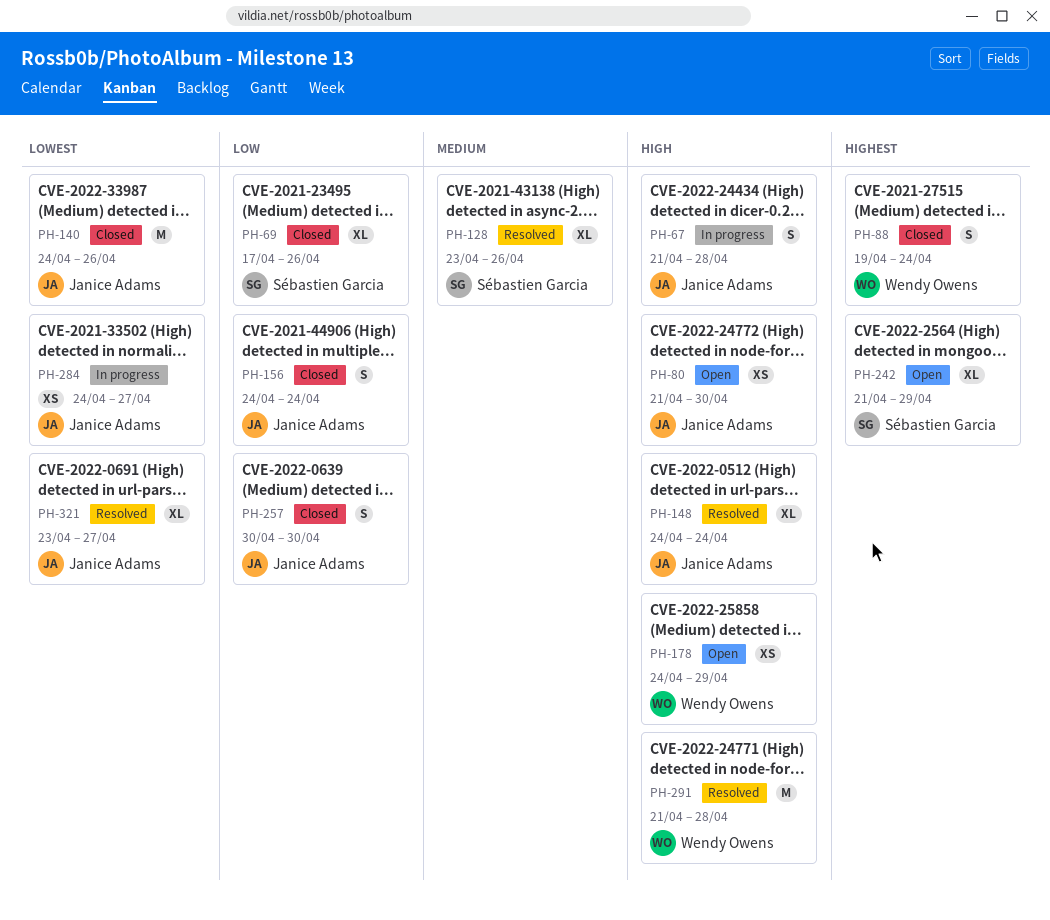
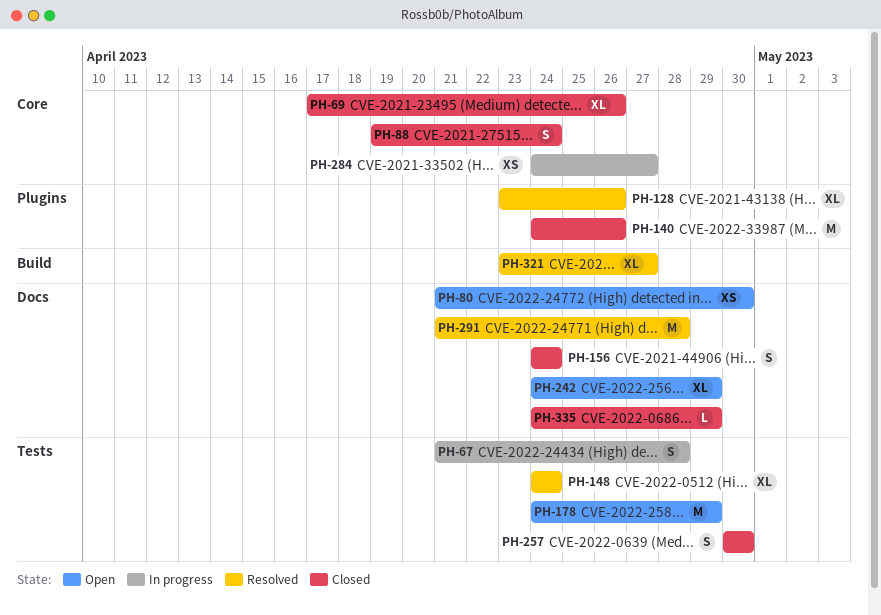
PH-178, estimate: XS -> M
PH-242, start: Apr 21 -> Apr 24
PH-335: none -> present

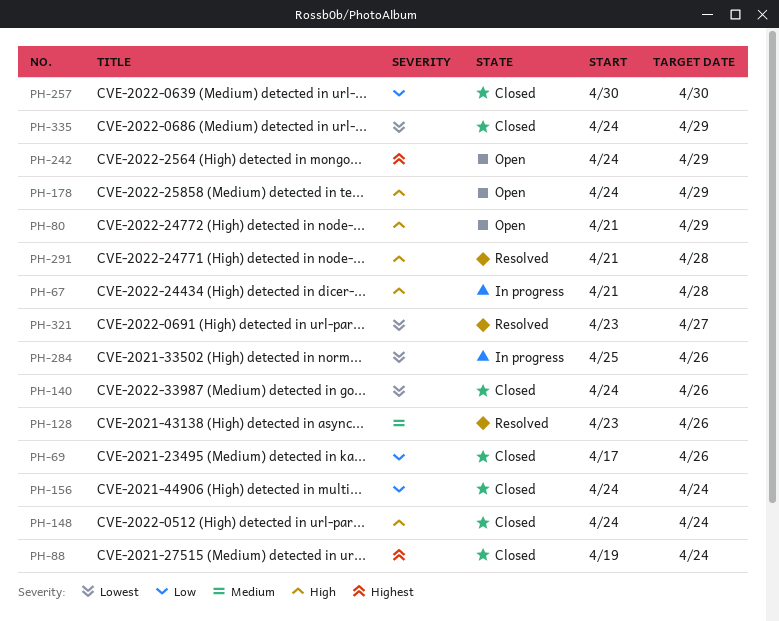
PH-80, due: Apr 30 -> Apr 29
PH-148, status: Resolved -> Closed
PH-284, start: Apr 24 -> Apr 25
PH-284, due: Apr 27 -> Apr 26

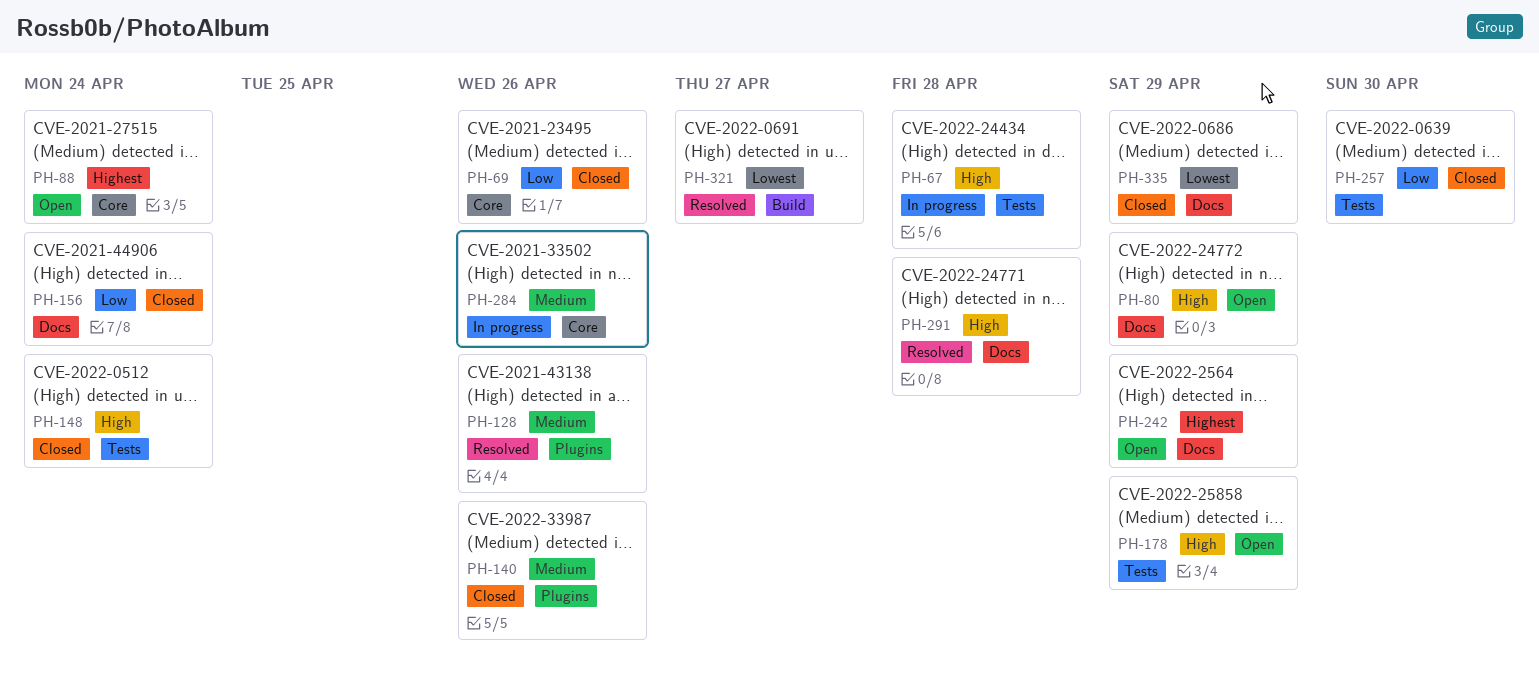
PH-88, status: Closed -> Open
PH-140, priority: Lowest -> Medium
PH-284, priority: Lowest -> Medium

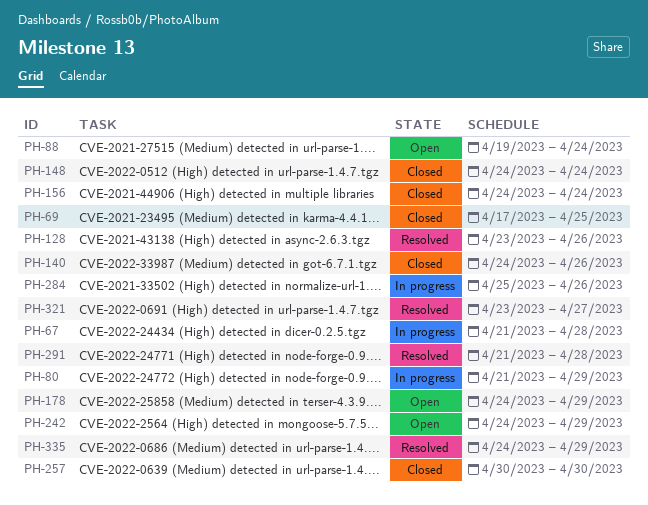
PH-69, due: Apr 26 -> Apr 25
PH-80, status: Open -> In progress
PH-335, status: Closed -> Resolved

